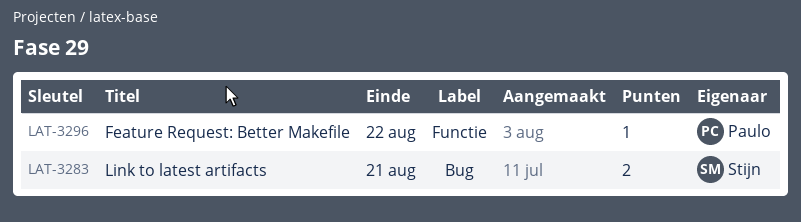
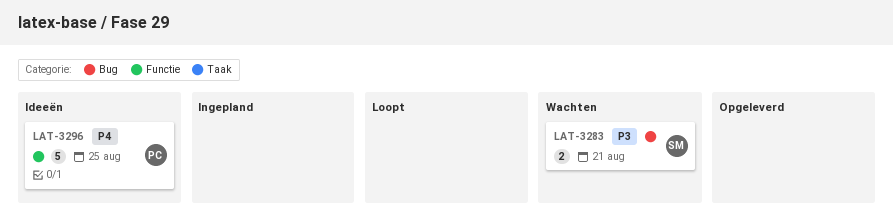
LAT-3296, estimate: 1 -> 5
LAT-3296, due: Aug 22 -> Aug 25

